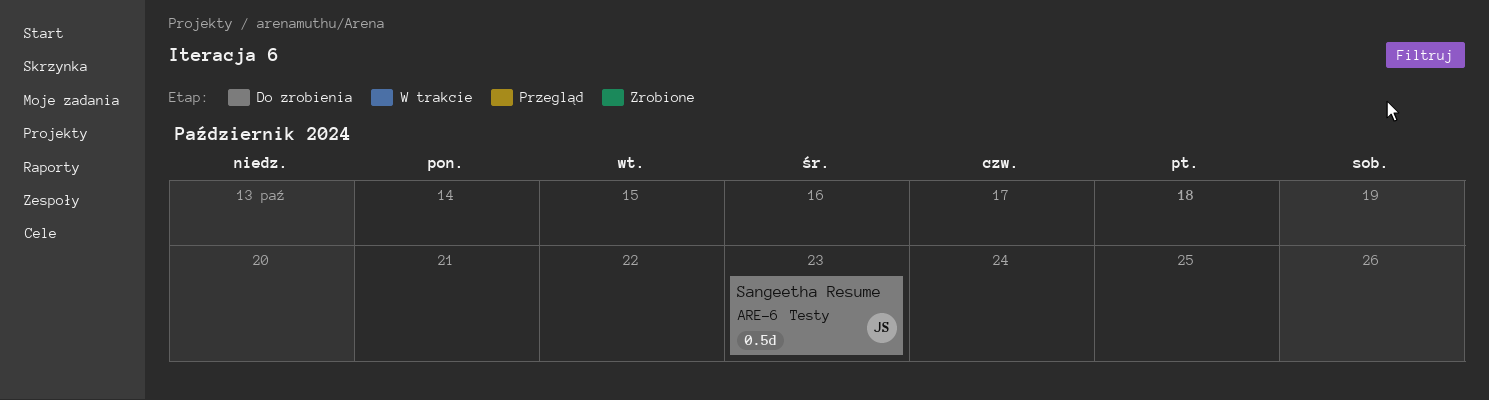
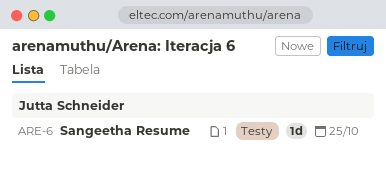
ARE-6, estimate: 0.5d -> 1d
ARE-6, due: Oct 23 -> Oct 25

